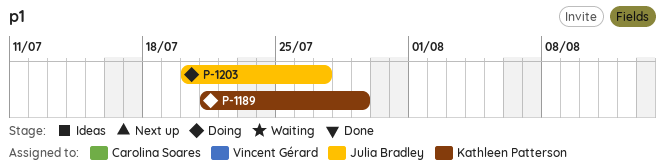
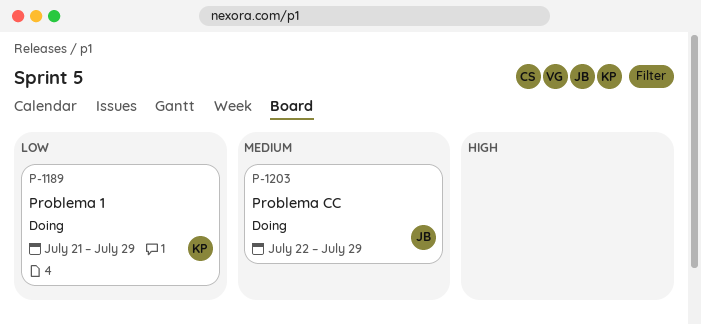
P-1203, start: Jul 20 -> Jul 22
P-1203, due: Jul 27 -> Jul 29

